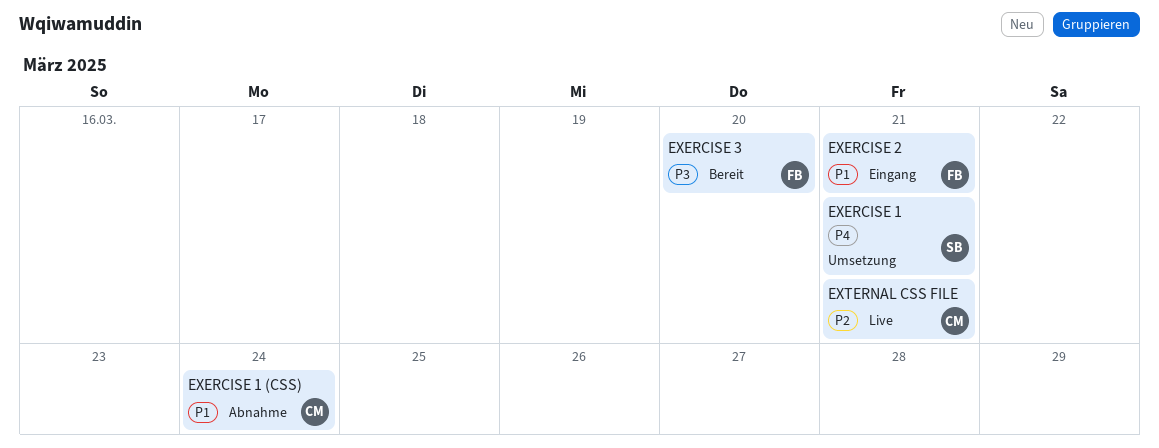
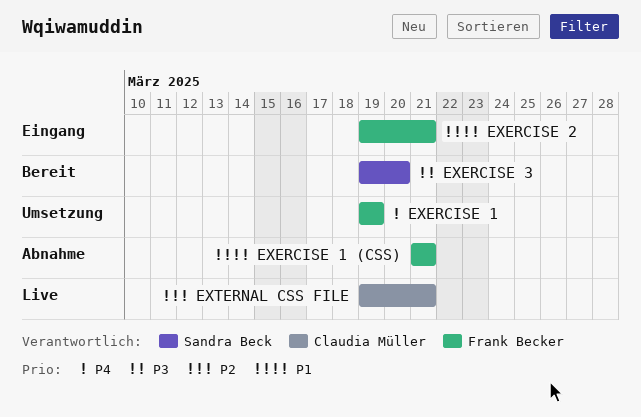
EXERCISE 1, owner: Sandra Beck -> Frank Becker
EXERCISE 1, due: Mar 21 -> Mar 19
EXERCISE 1 (CSS), owner: Claudia Müller -> Frank Becker
EXERCISE 1 (CSS), due: Mar 24 -> Mar 21
EXERCISE 3, owner: Frank Becker -> Sandra Beck

